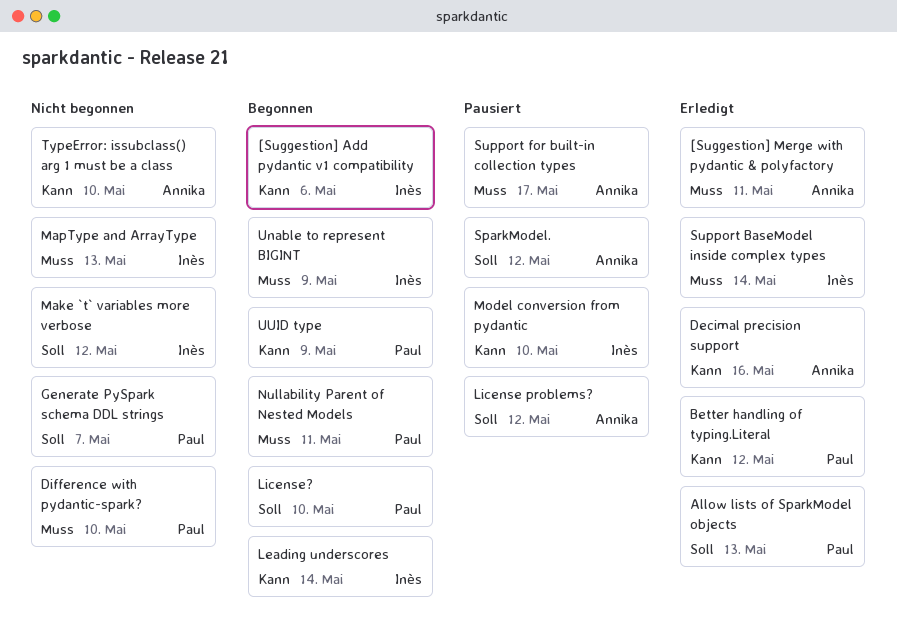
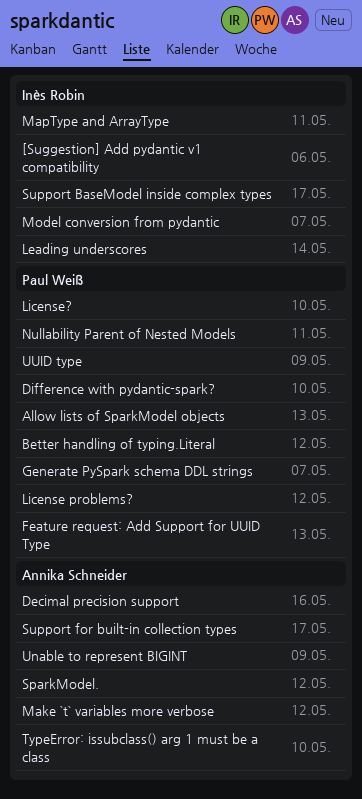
[Suggestion] Merge with pydantic & polyfactory: present -> none
Feature request: Add Support for UUID Type: none -> present
License problems?, owner: Annika Schneider -> Paul Weiß
Make `t` variables more verbose, owner: Inès Robin -> Annika Schneider
MapType and ArrayType, due: May 13 -> May 11
Model conversion from pydantic, due: May 10 -> May 7
Support BaseModel inside complex types, due: May 14 -> May 17
Unable to represent BIGINT, owner: Inès Robin -> Annika Schneider

